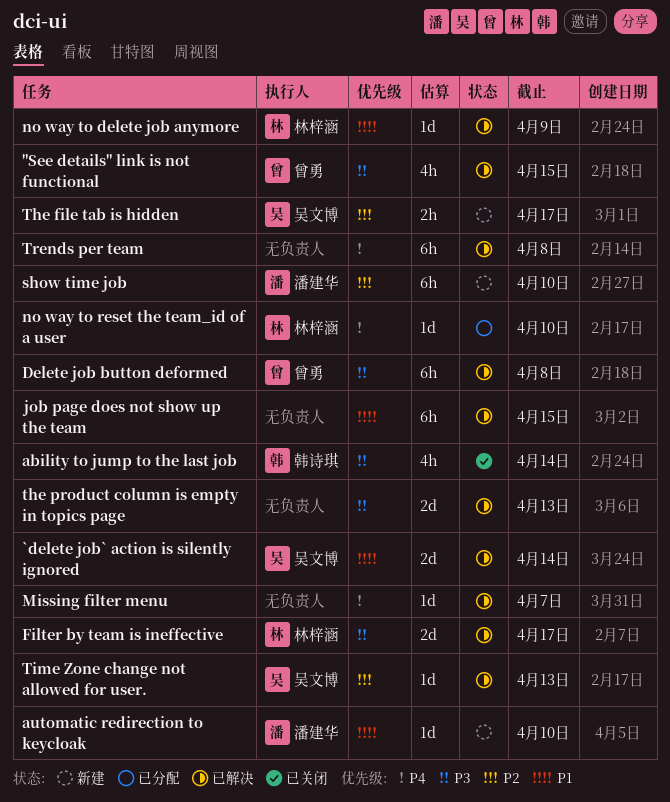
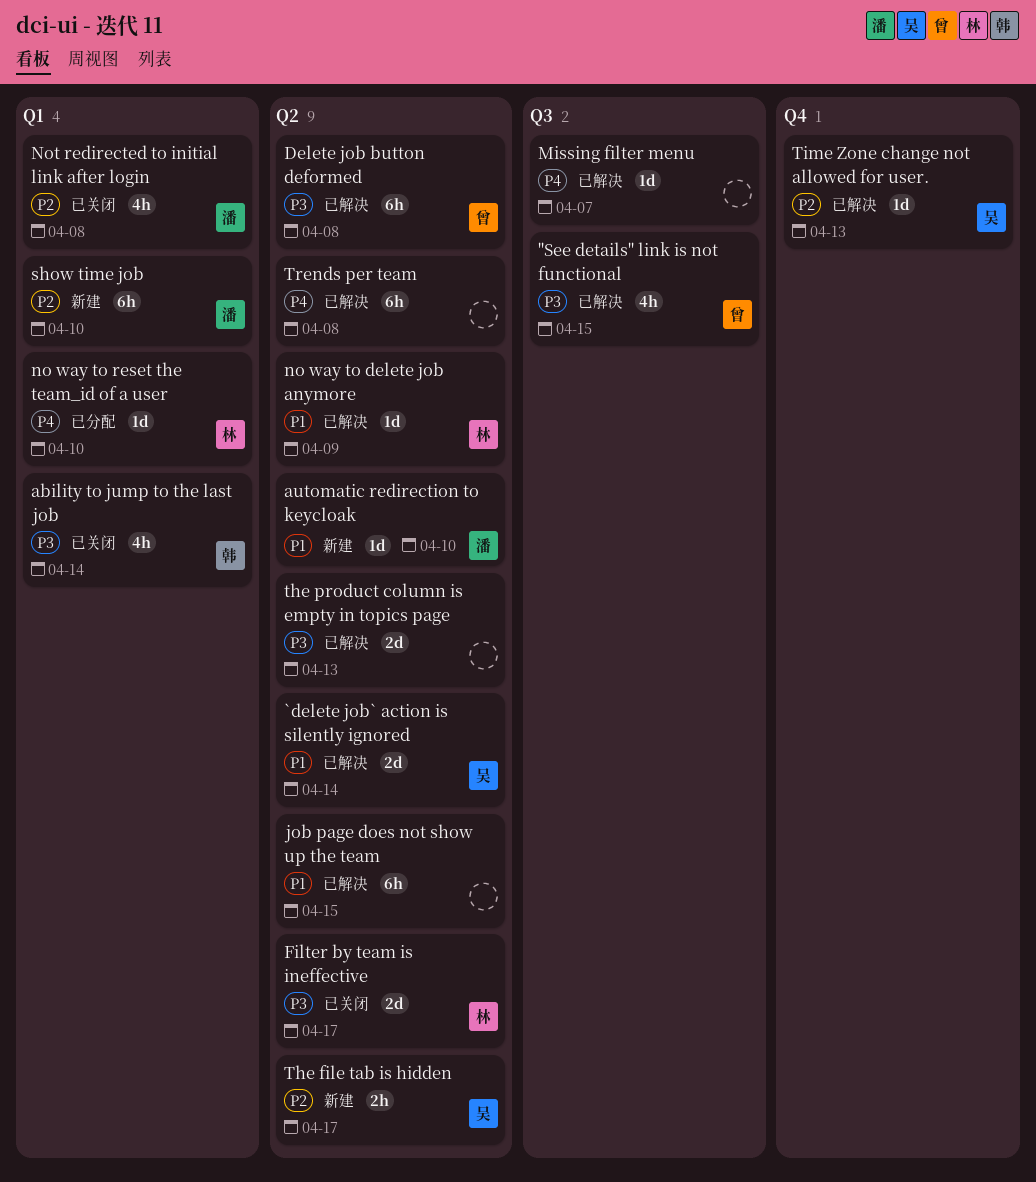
Filter by team is ineffective, status: 已解决 -> 已关闭
Not redirected to initial link after login: none -> present

